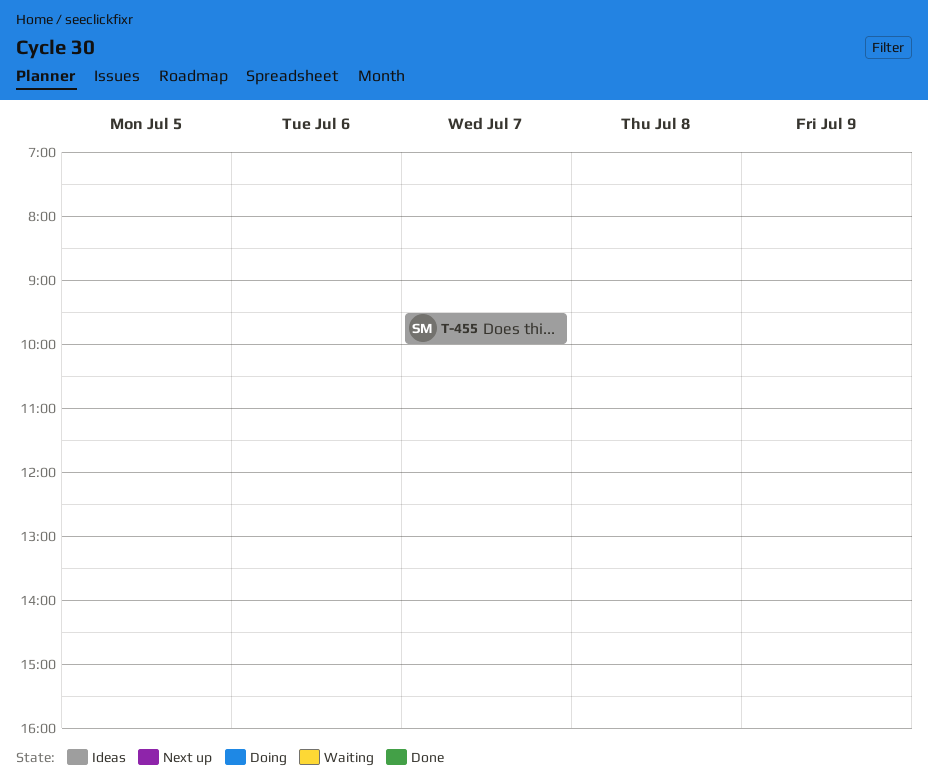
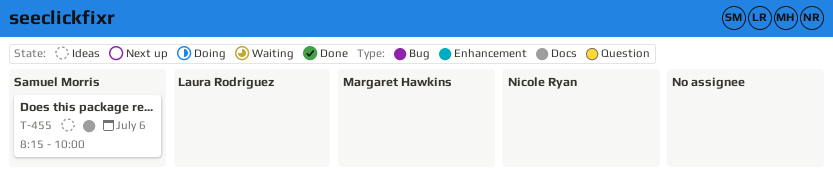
T-455, day: Jul 7 -> Jul 6
T-455, begins: 09:30 -> 08:15

